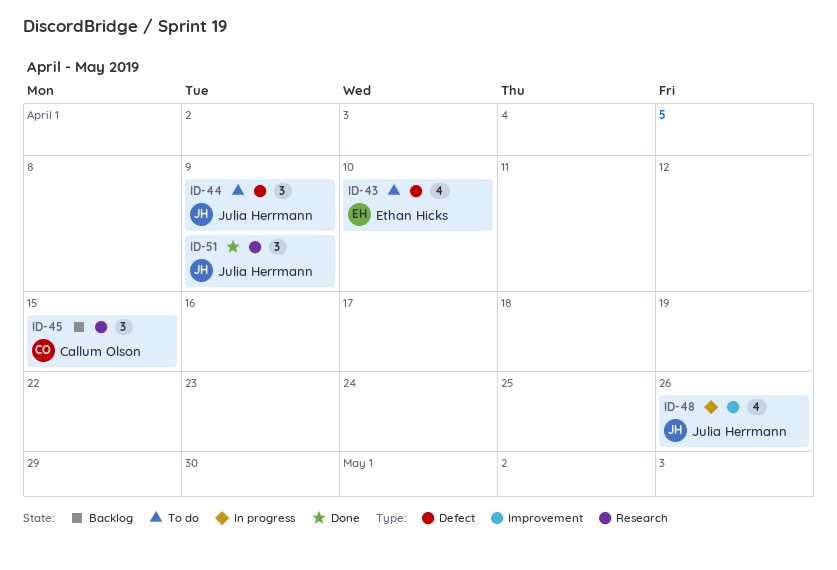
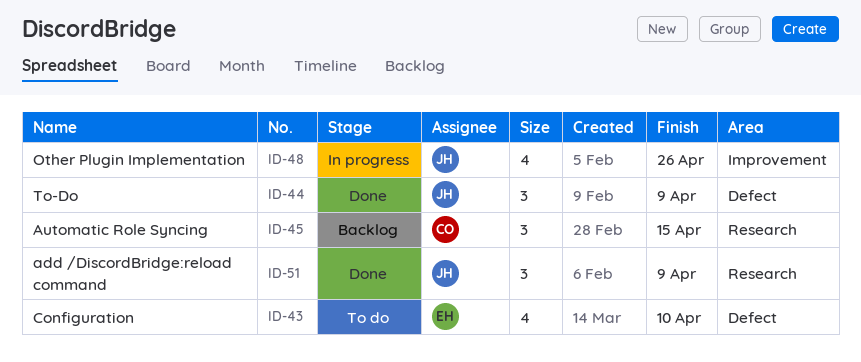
ID-44, status: To do -> Done

